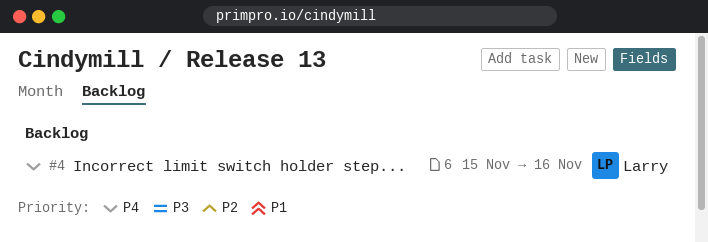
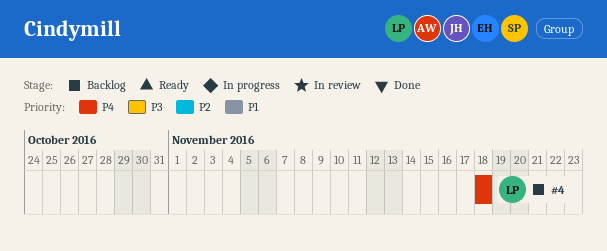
#4, start: Nov 15 -> Nov 18
#4, due: Nov 16 -> Nov 18

